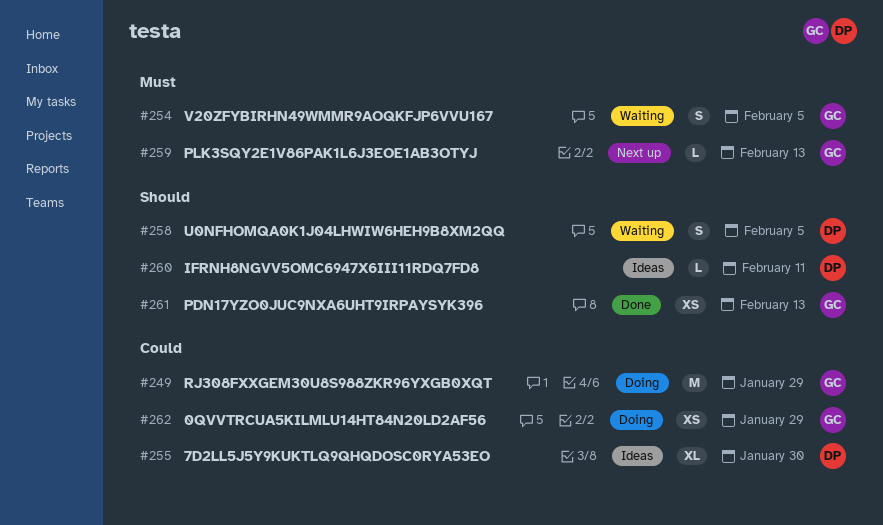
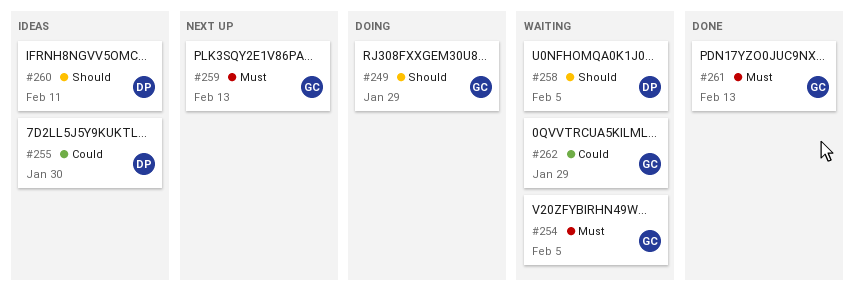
#249, priority: Could -> Should
#261, priority: Should -> Must
#262, status: Doing -> Waiting

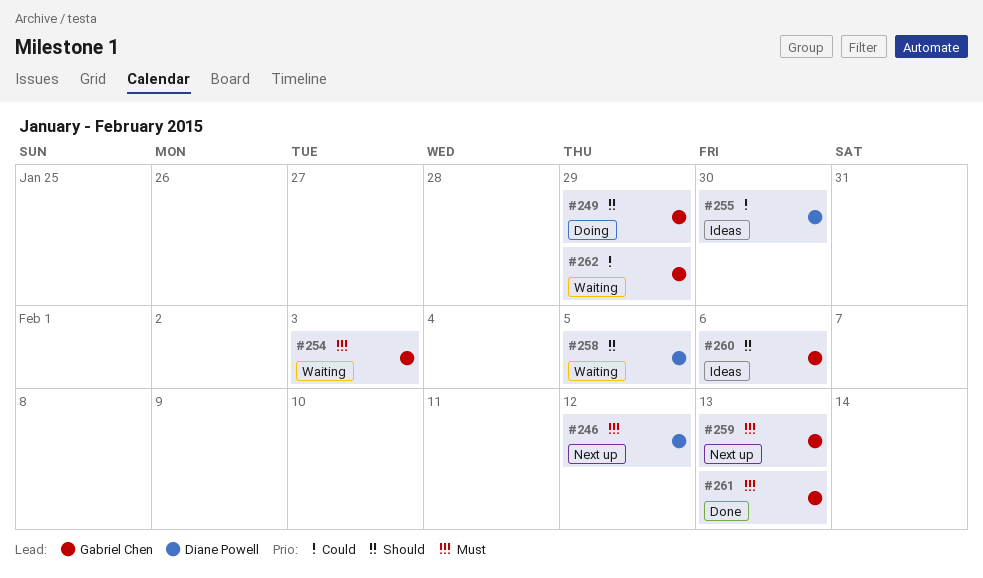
#246: none -> present
#254, due: Feb 5 -> Feb 3
#260, owner: Diane Powell -> Gabriel Chen
#260, due: Feb 11 -> Feb 6

